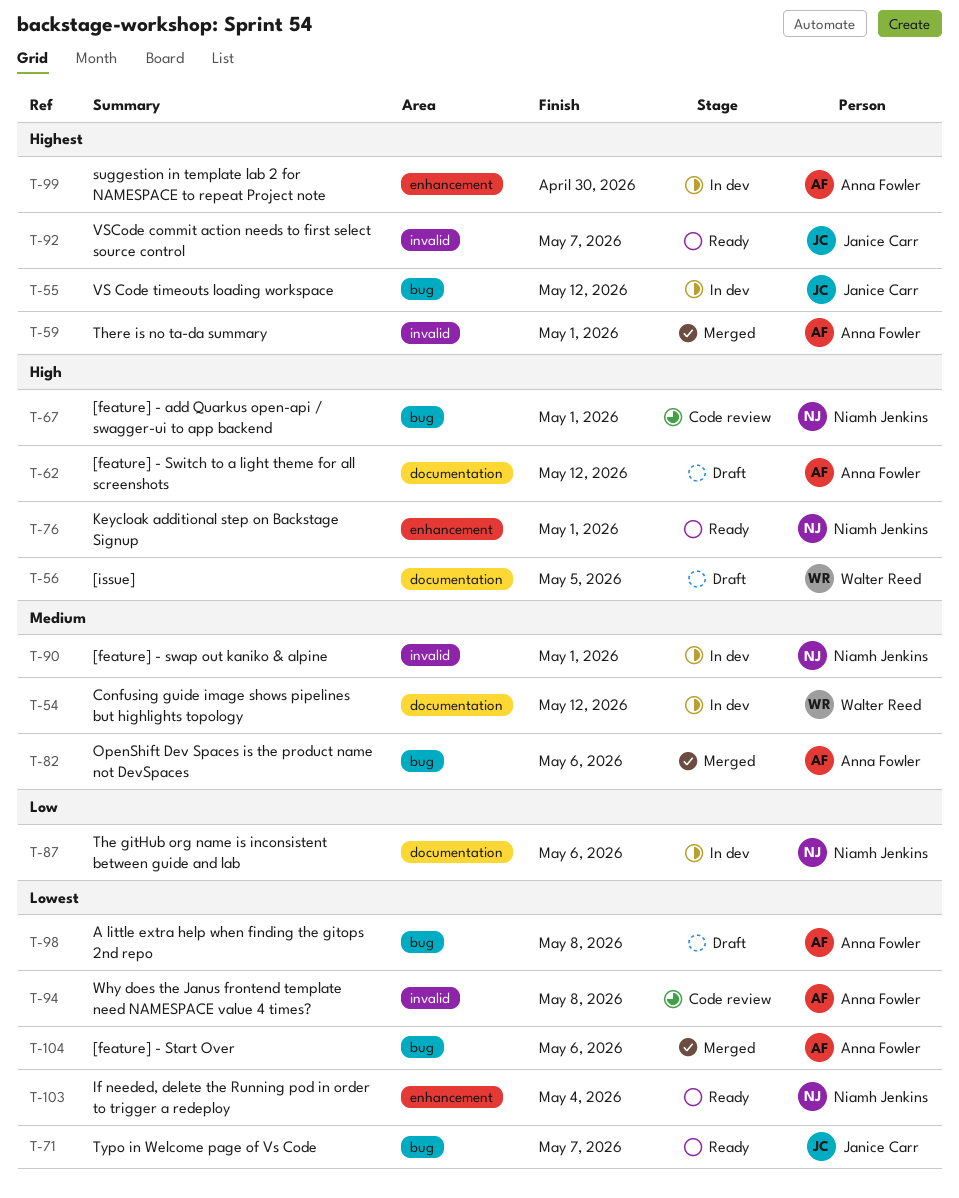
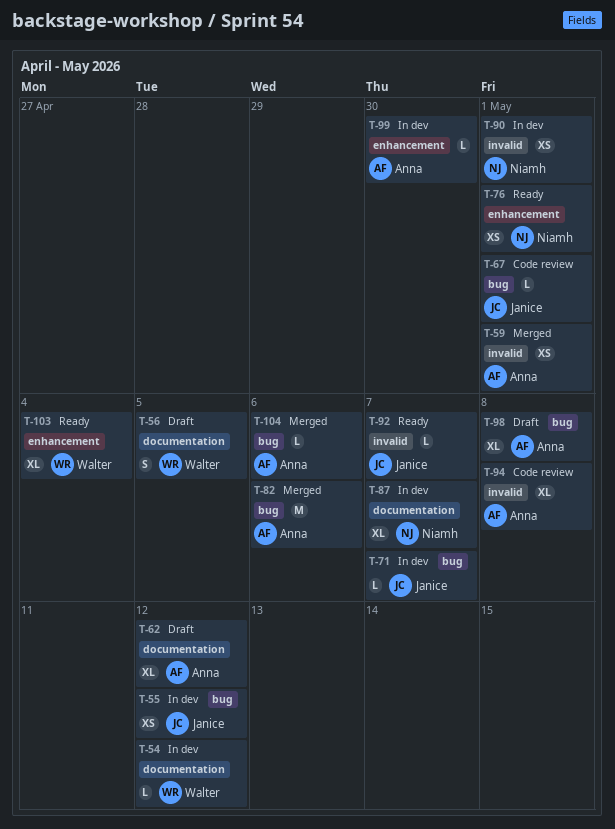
T-67, owner: Niamh Jenkins -> Janice Carr
T-71, status: Ready -> In dev
T-87, due: May 6 -> May 7
T-103, owner: Niamh Jenkins -> Walter Reed

